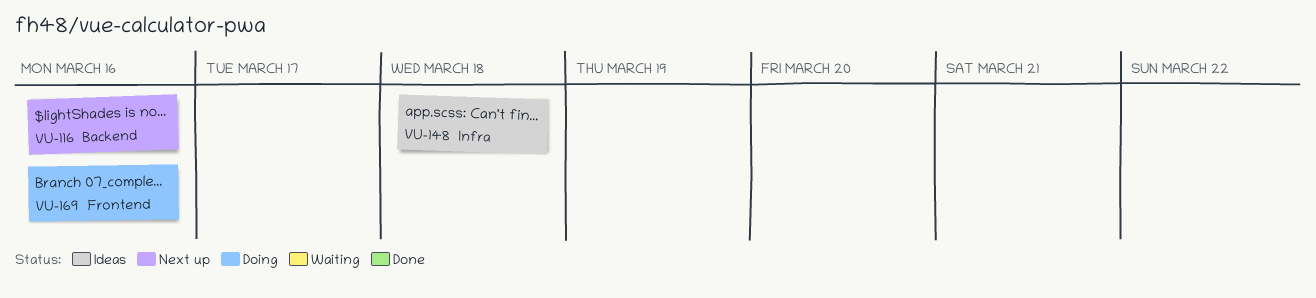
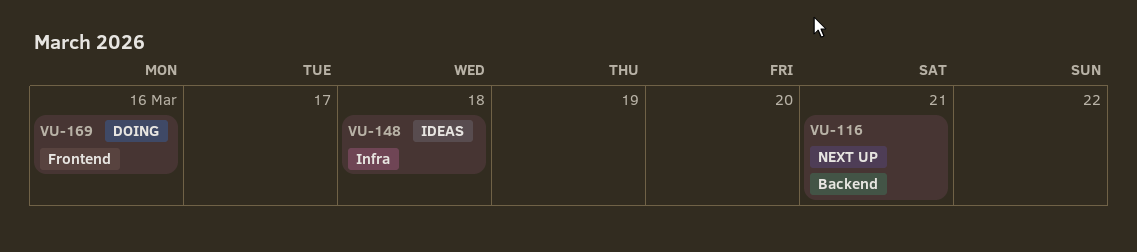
VU-116, due: Mar 16 -> Mar 21

